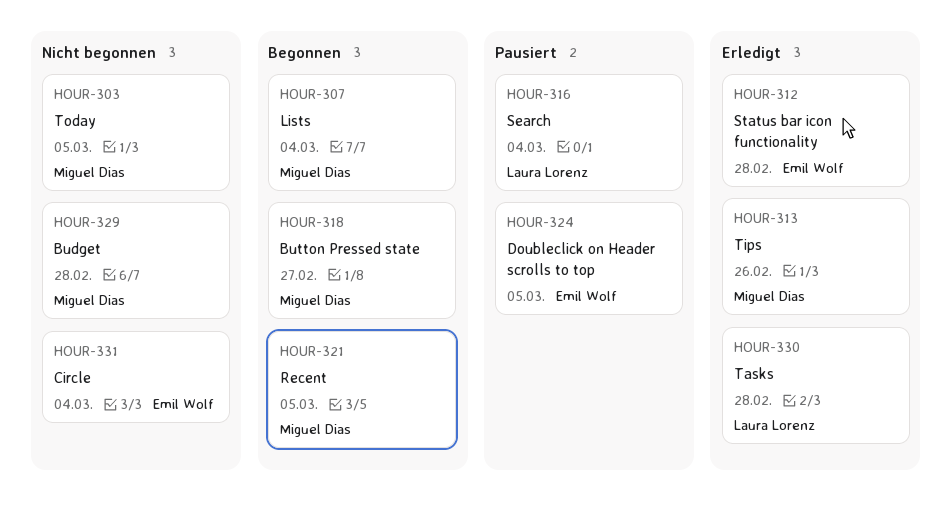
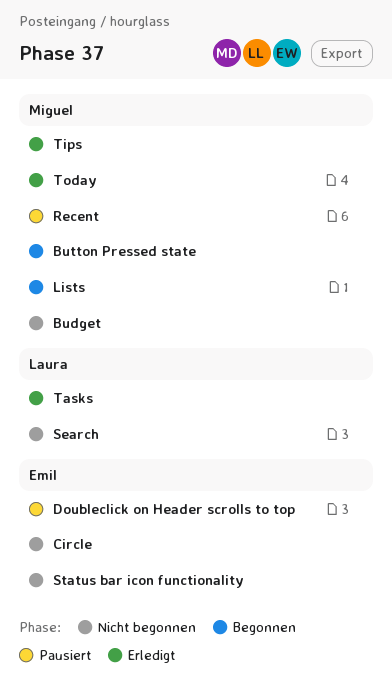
Recent, status: Begonnen -> Pausiert
Search, status: Pausiert -> Nicht begonnen
Status bar icon functionality, status: Erledigt -> Nicht begonnen
Today, status: Nicht begonnen -> Erledigt

